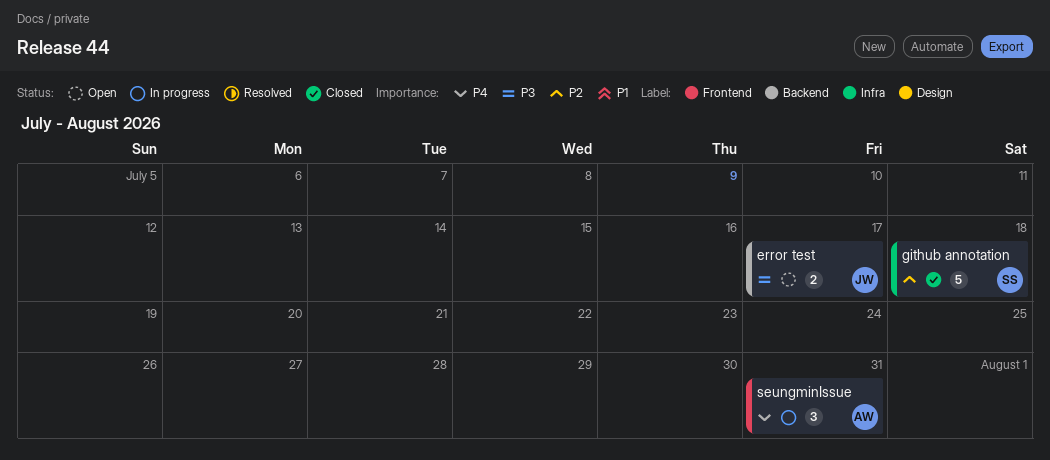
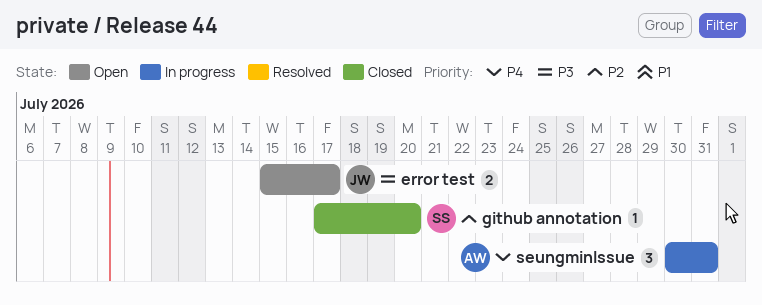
github annotation, estimate: 5 -> 1
github annotation, due: Jul 18 -> Jul 20

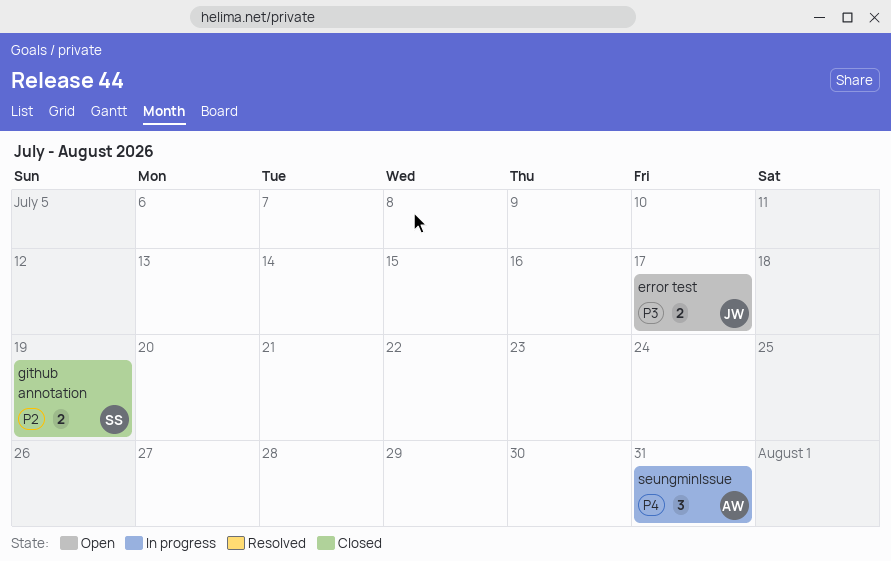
github annotation, estimate: 1 -> 2
github annotation, due: Jul 20 -> Jul 19

